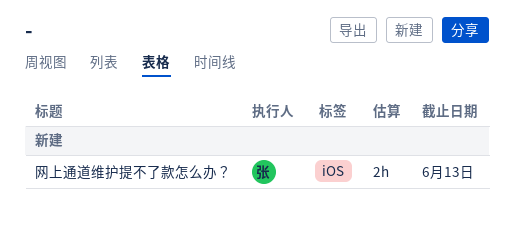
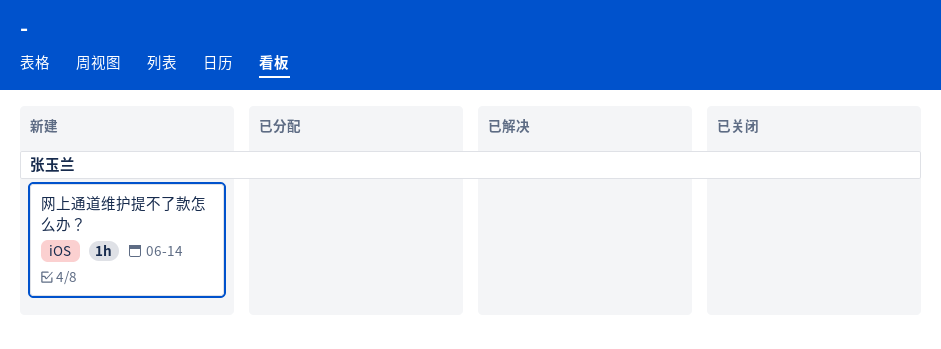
网上通道维护提不了款怎么办？, estimate: 2h -> 1h
网上通道维护提不了款怎么办？, due: Jun 13 -> Jun 14

